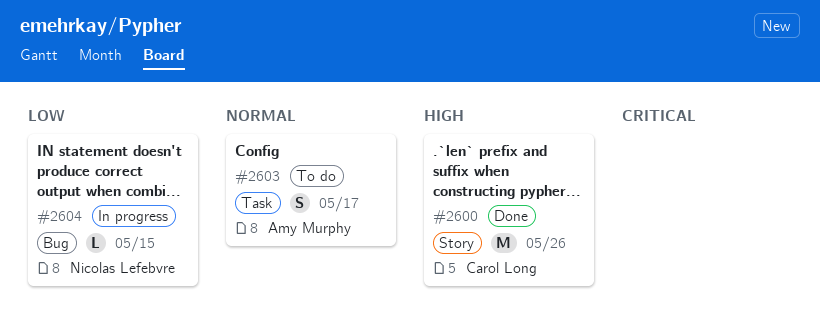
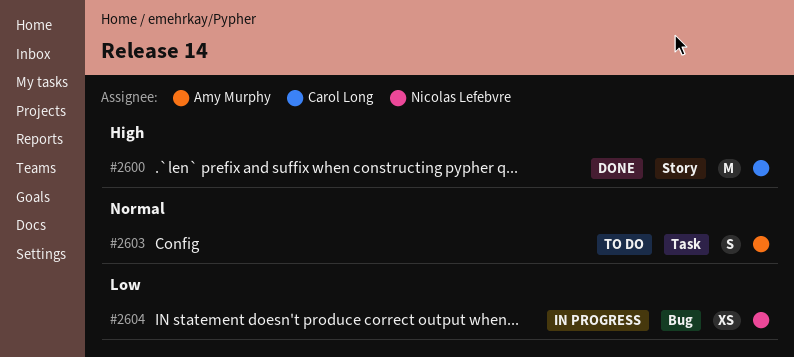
#2604, estimate: L -> XS

